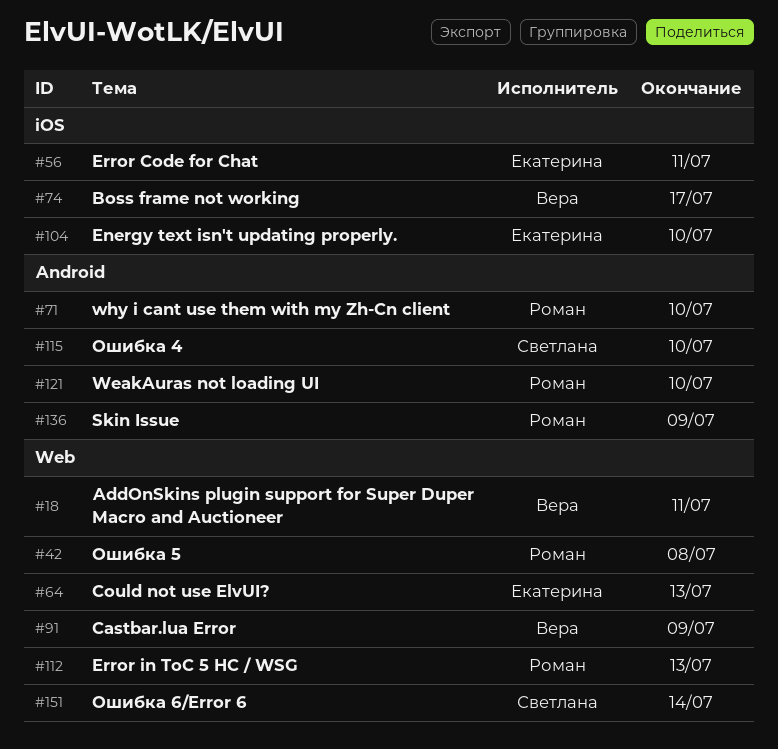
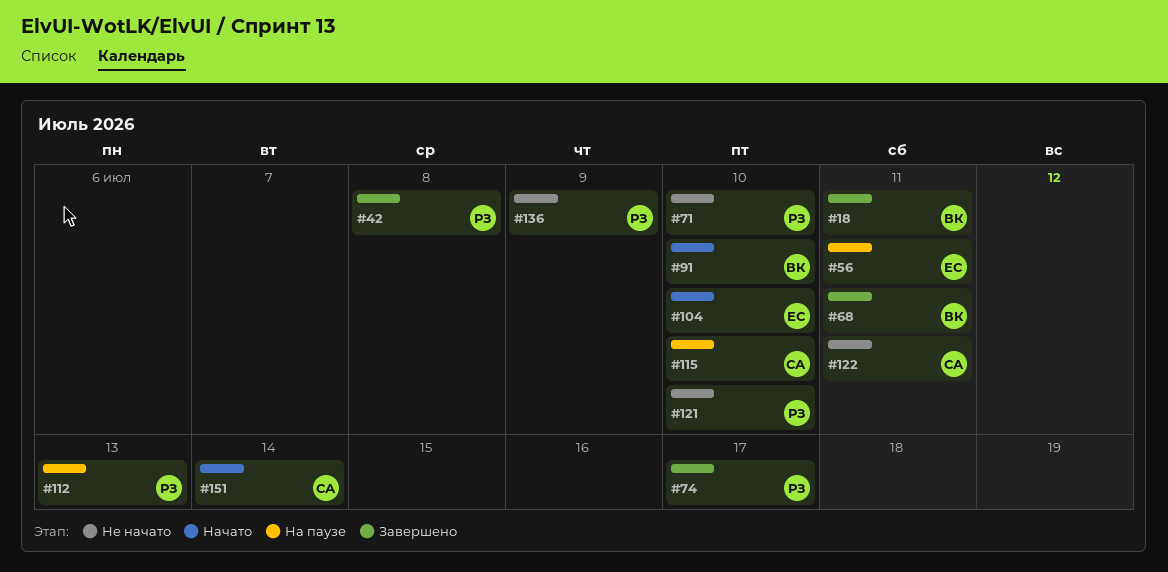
#64: present -> none
#68: none -> present
#74, owner: Вера -> Роман
#91, due: Jul 9 -> Jul 10
#122: none -> present

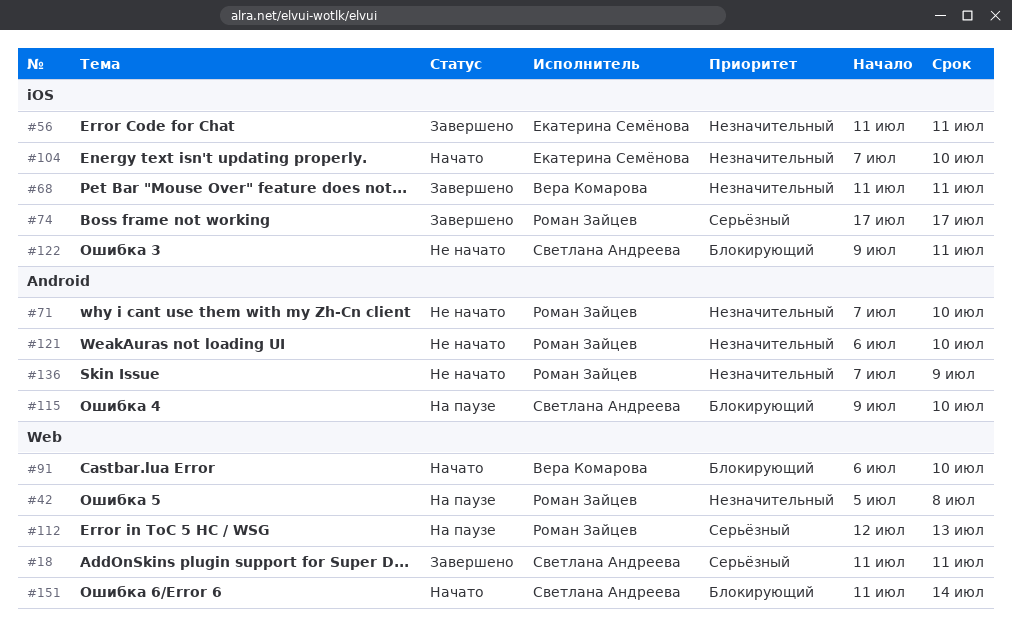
#18, owner: Вера Комарова -> Светлана Андреева
#42, status: Завершено -> На паузе
#56, status: На паузе -> Завершено

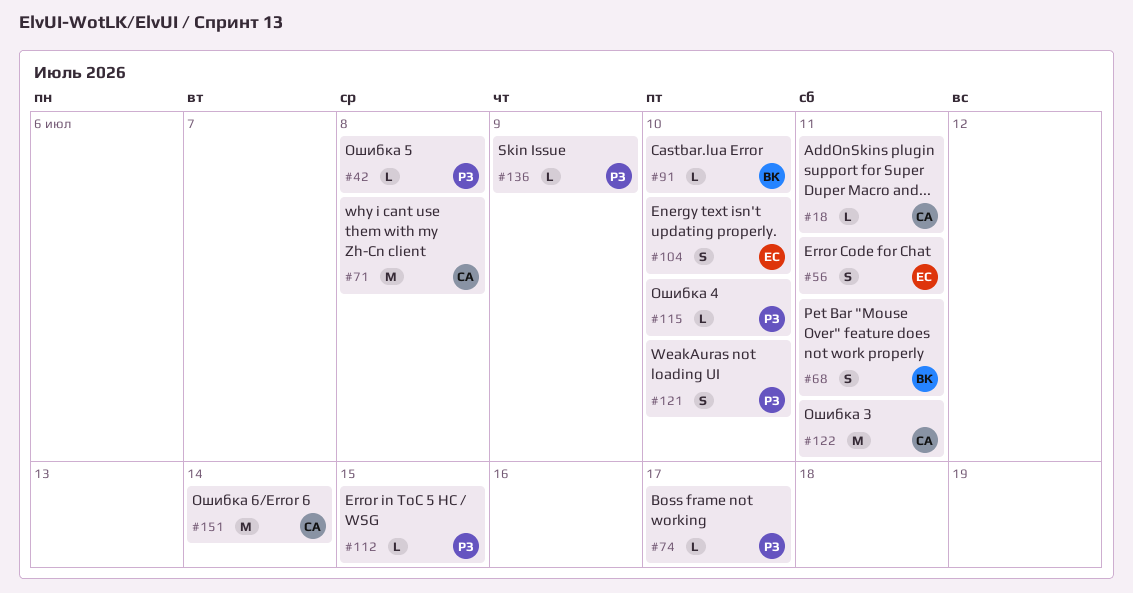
#71, owner: Роман Зайцев -> Светлана Андреева
#71, due: Jul 10 -> Jul 8
#112, due: Jul 13 -> Jul 15
#115, owner: Светлана Андреева -> Роман Зайцев

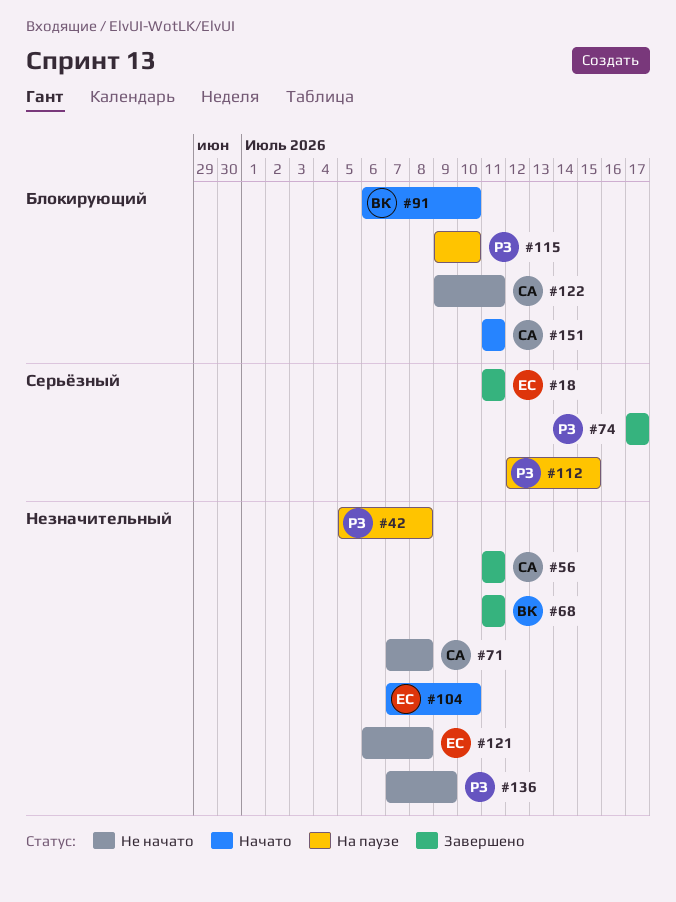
#18, owner: СА -> ЕС
#56, owner: ЕС -> СА
#121, owner: РЗ -> ЕС
#121, due: Jul 10 -> Jul 8
#151, due: Jul 14 -> Jul 11

